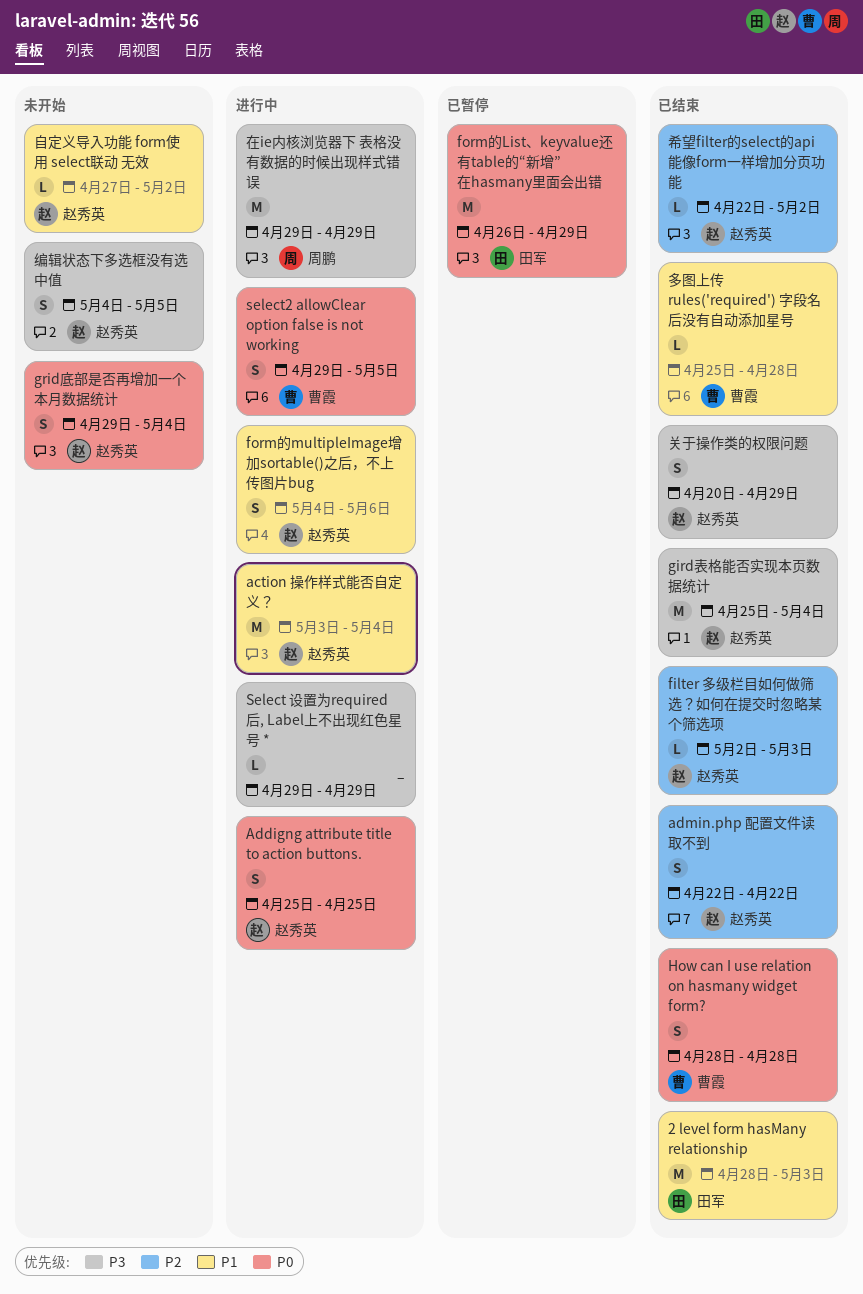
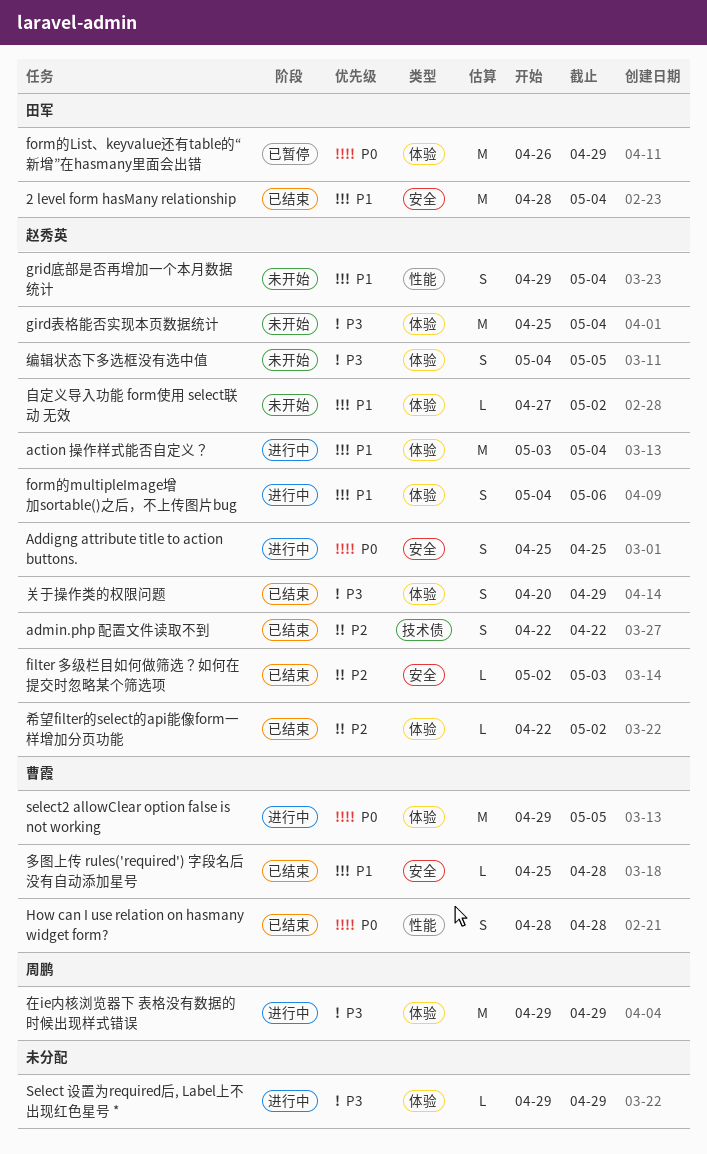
2 level form hasMany relationship, due: May 3 -> May 4
gird表格能否实现本页数据统计, status: 已结束 -> 未开始
grid底部是否再增加一个本月数据统计, priority: P0 -> P1
select2 allowClear option false is not working, estimate: S -> M

